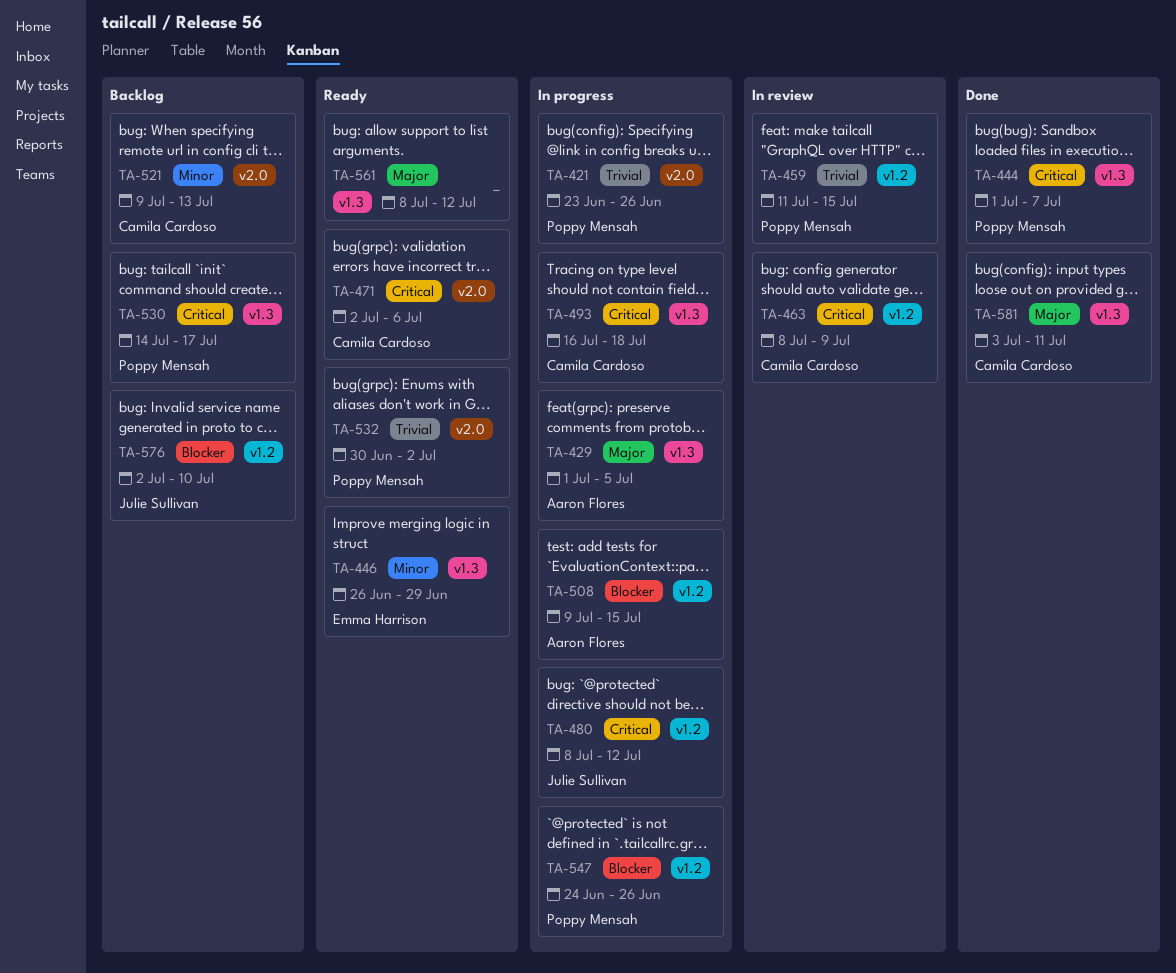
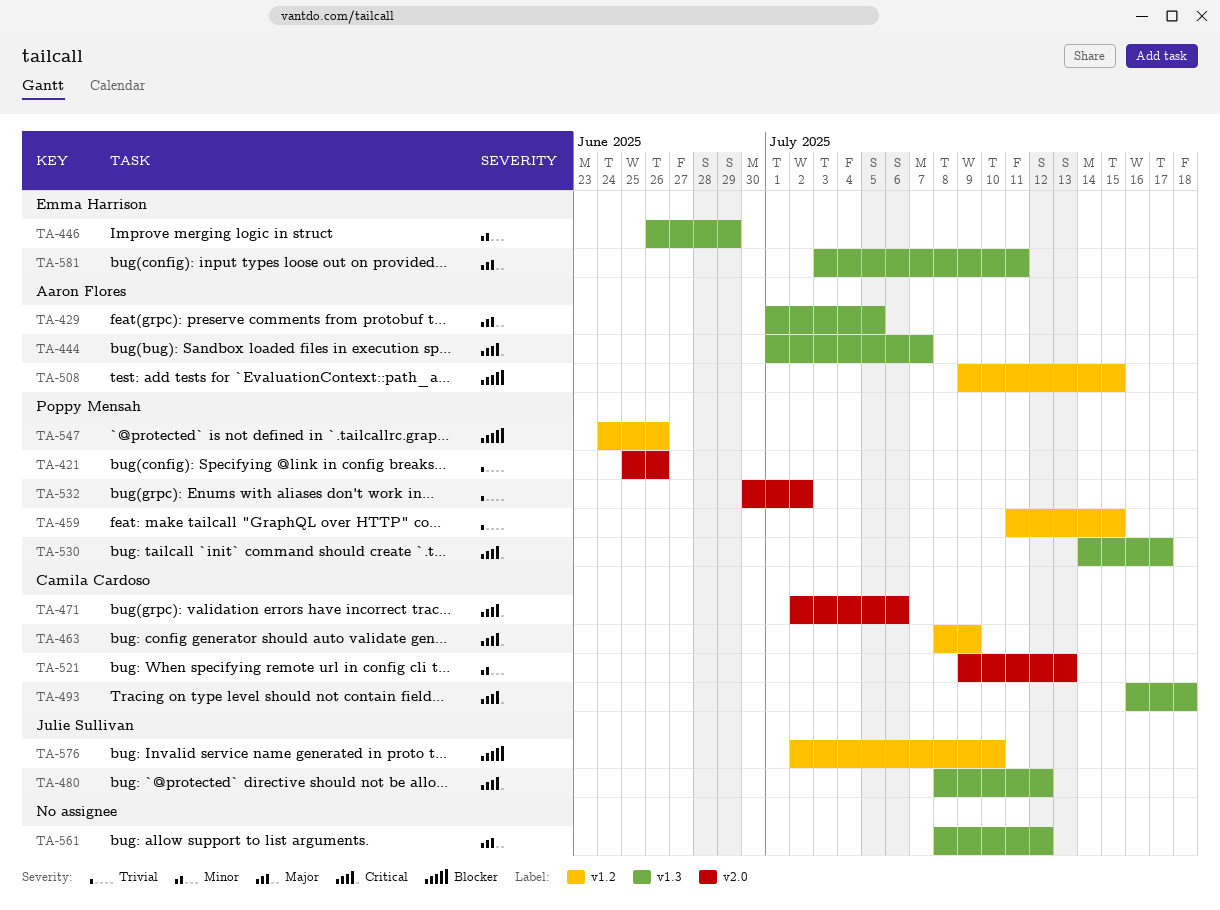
TA-421, start: Jun 23 -> Jun 25
TA-444, owner: Poppy Mensah -> Aaron Flores
TA-480, label: v1.2 -> v1.3
TA-581, owner: Camila Cardoso -> Emma Harrison

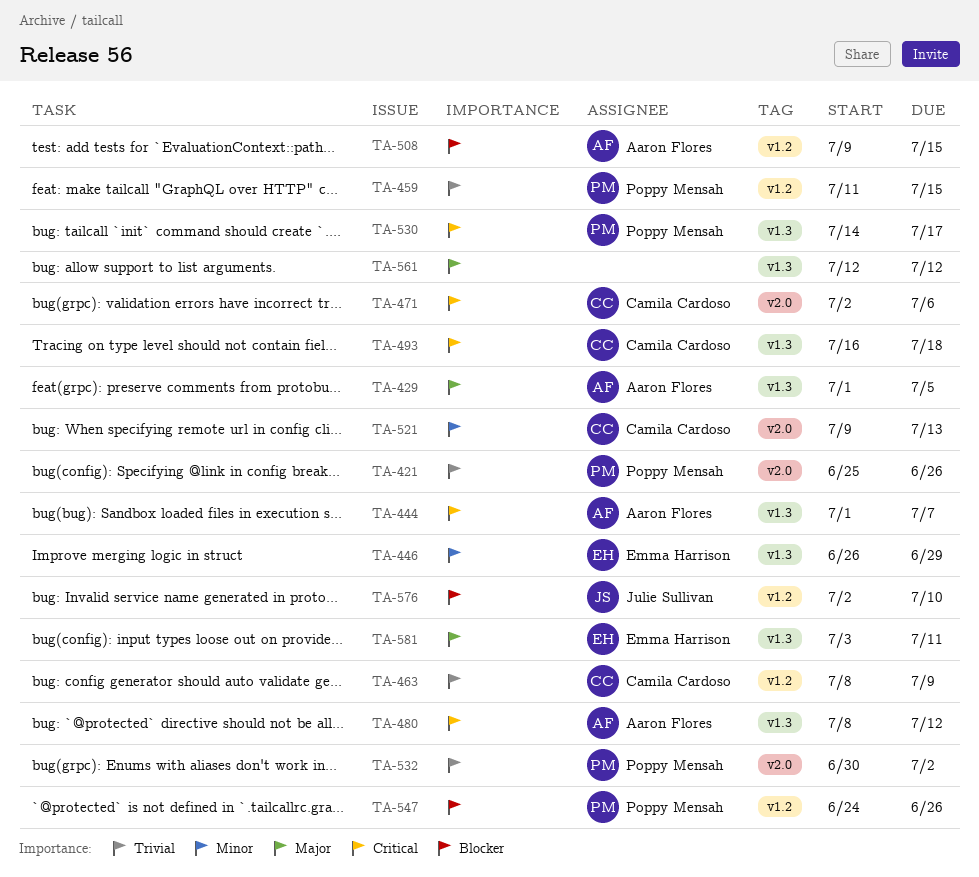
TA-463, priority: Critical -> Trivial
TA-480, owner: Julie Sullivan -> Aaron Flores
TA-561, start: Jul 8 -> Jul 12

